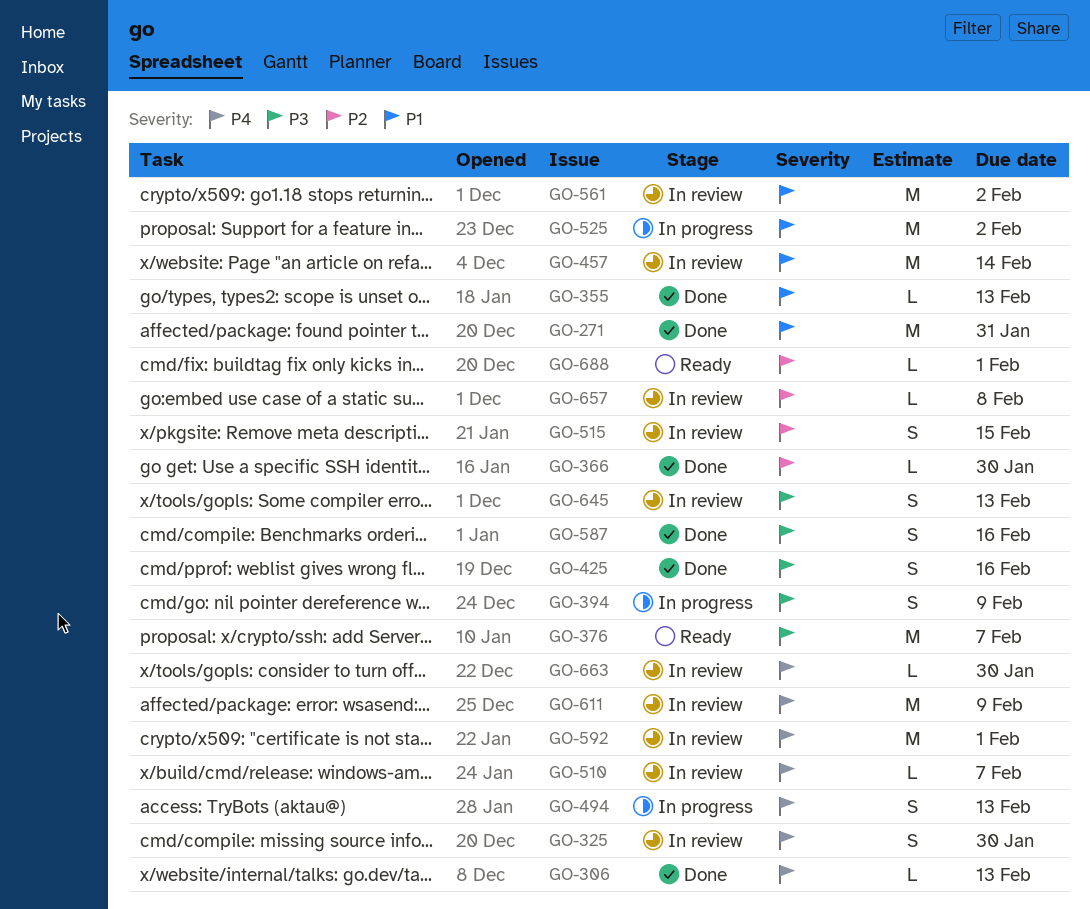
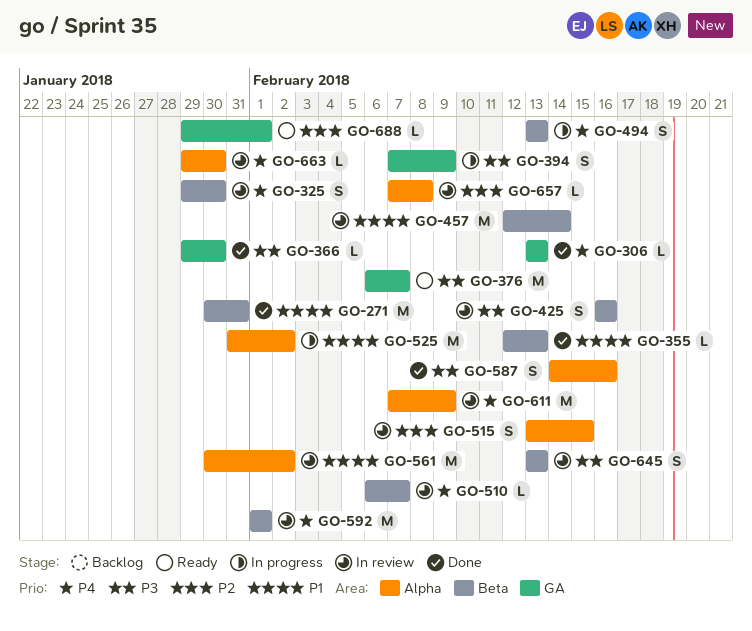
GO-366, priority: P2 -> P3
GO-425, status: Done -> In review

